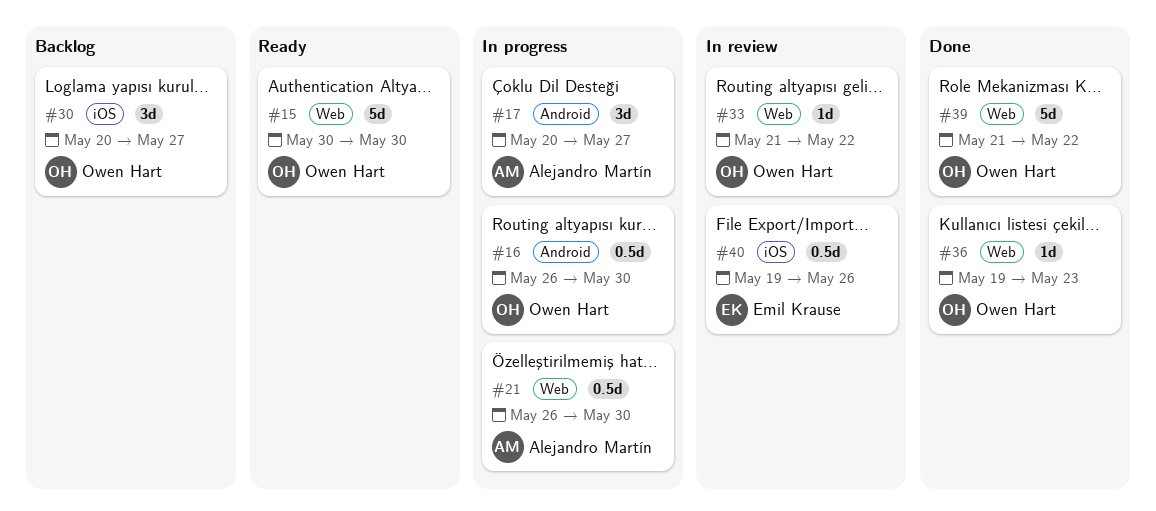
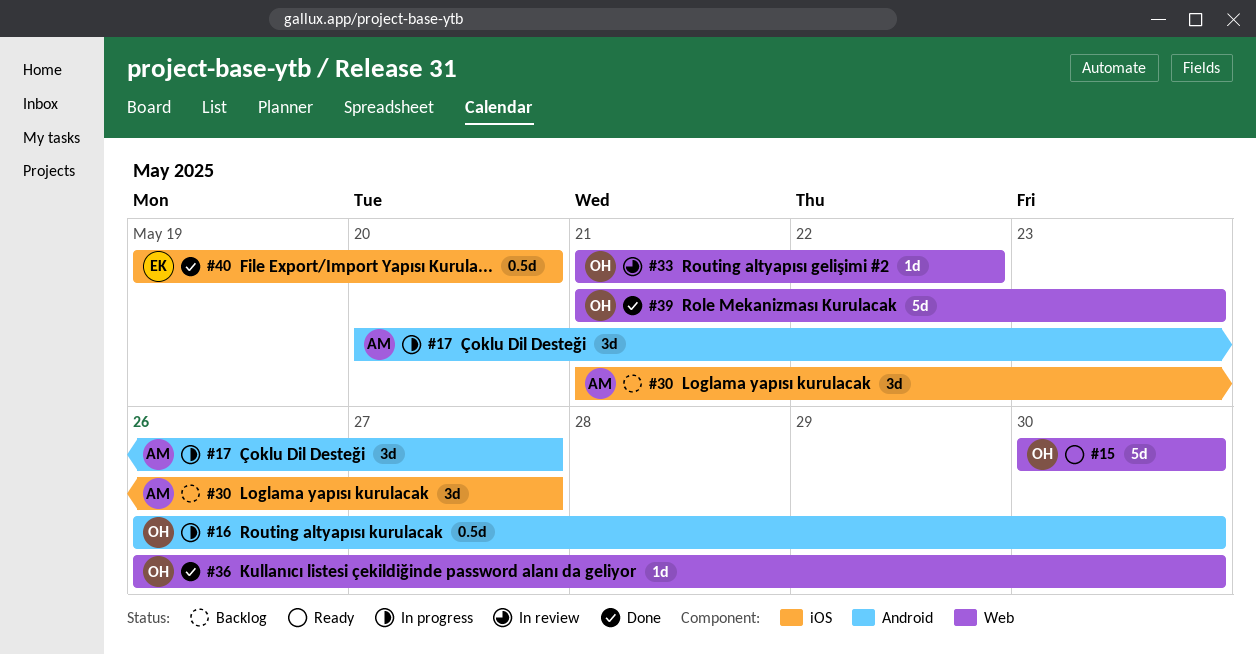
#21: present -> none
#30, owner: Owen Hart -> Alejandro Martín
#30, start: May 20 -> May 21
#36, start: May 19 -> May 26
#36, due: May 23 -> May 30
#39, due: May 22 -> May 23
#40, status: In review -> Done
#40, due: May 26 -> May 20

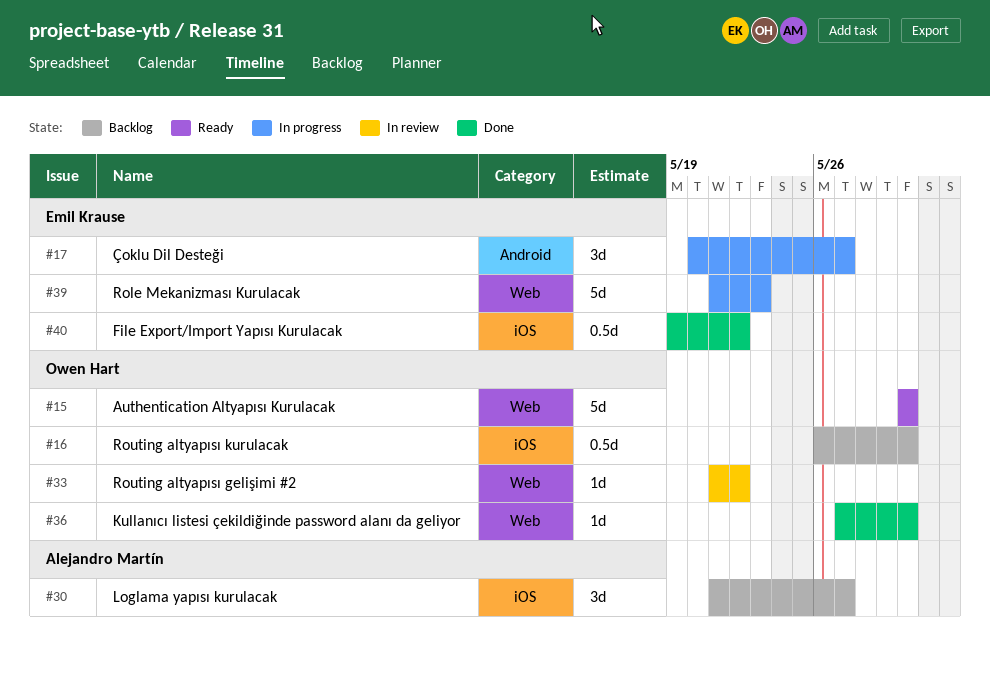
#16, status: In progress -> Backlog
#16, label: Android -> iOS
#17, owner: Alejandro Martín -> Emil Krause
#36, start: May 26 -> May 27
#39, status: Done -> In progress
#39, owner: Owen Hart -> Emil Krause
#40, due: May 20 -> May 22

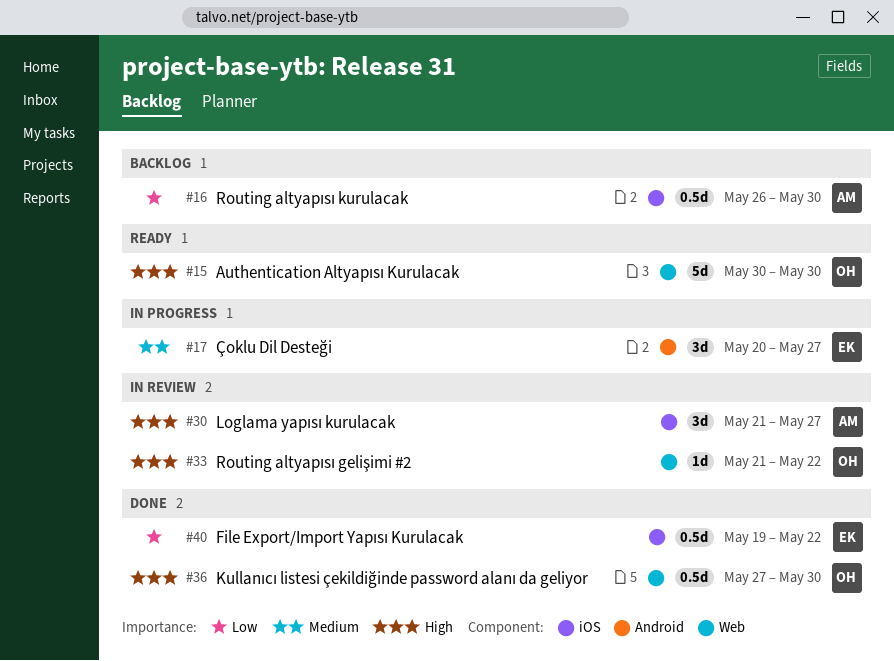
#16, owner: Owen Hart -> Alejandro Martín
#30, status: Backlog -> In review
#36, estimate: 1d -> 0.5d
#39: present -> none

